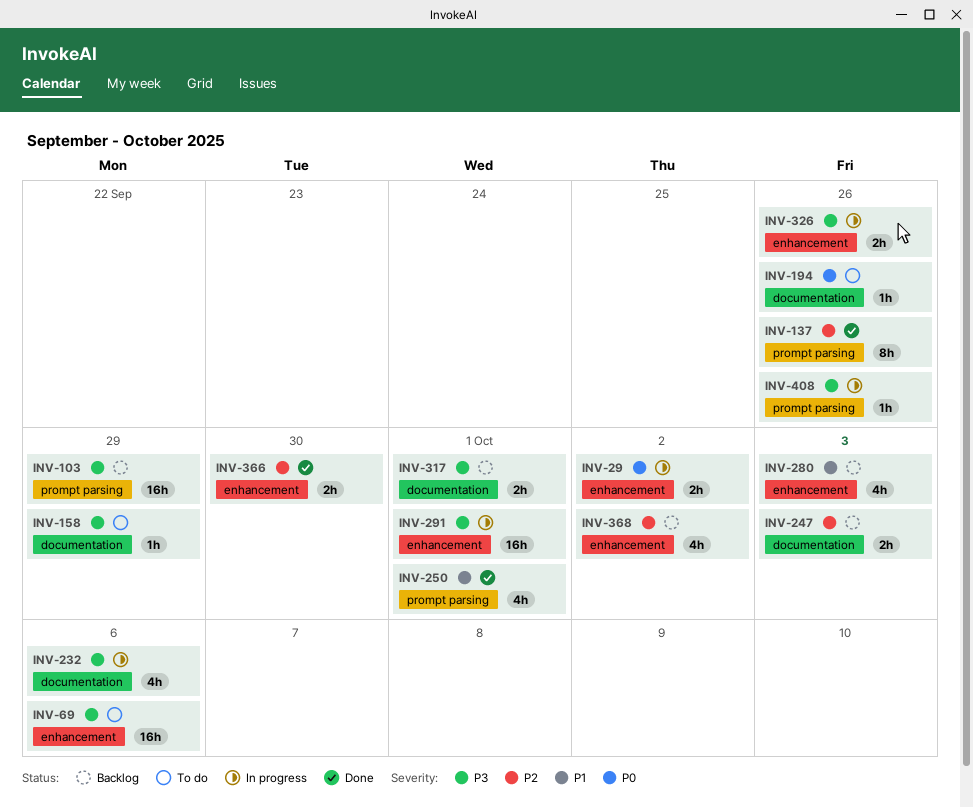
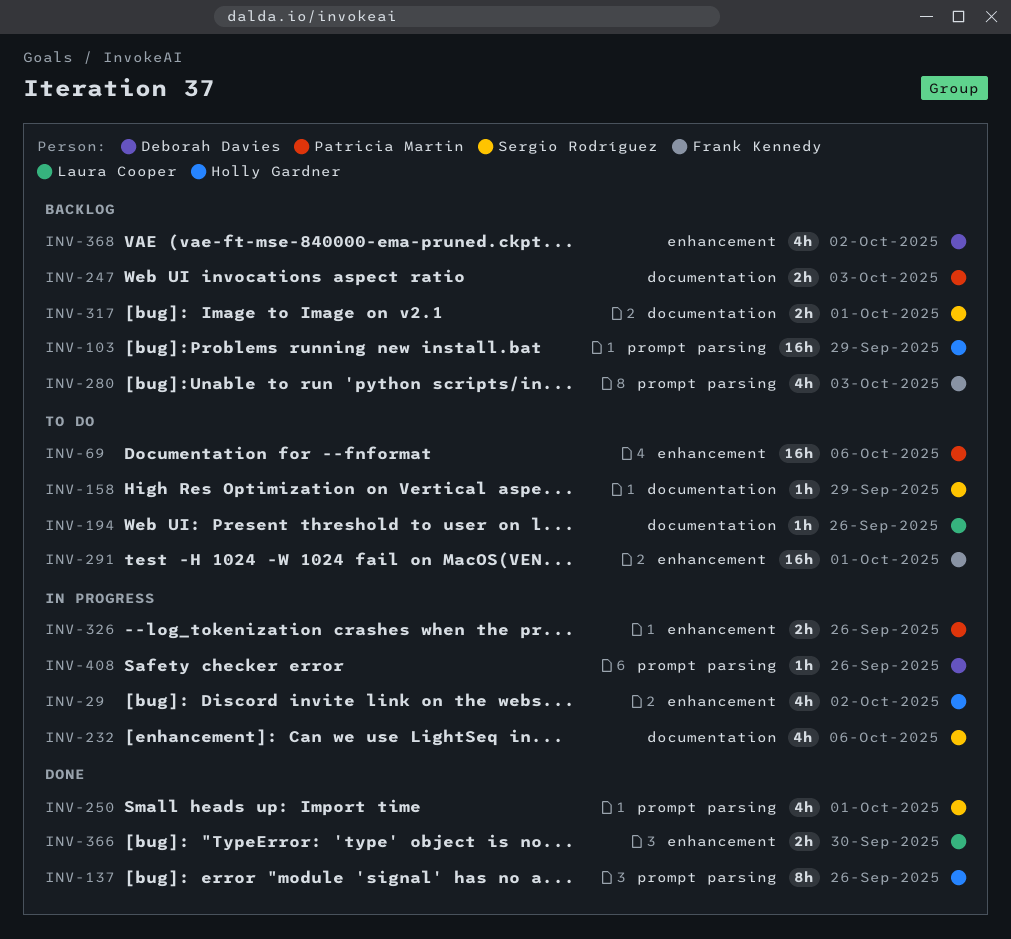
INV-29, estimate: 2h -> 4h
INV-280, label: enhancement -> prompt parsing
INV-291, status: In progress -> To do

